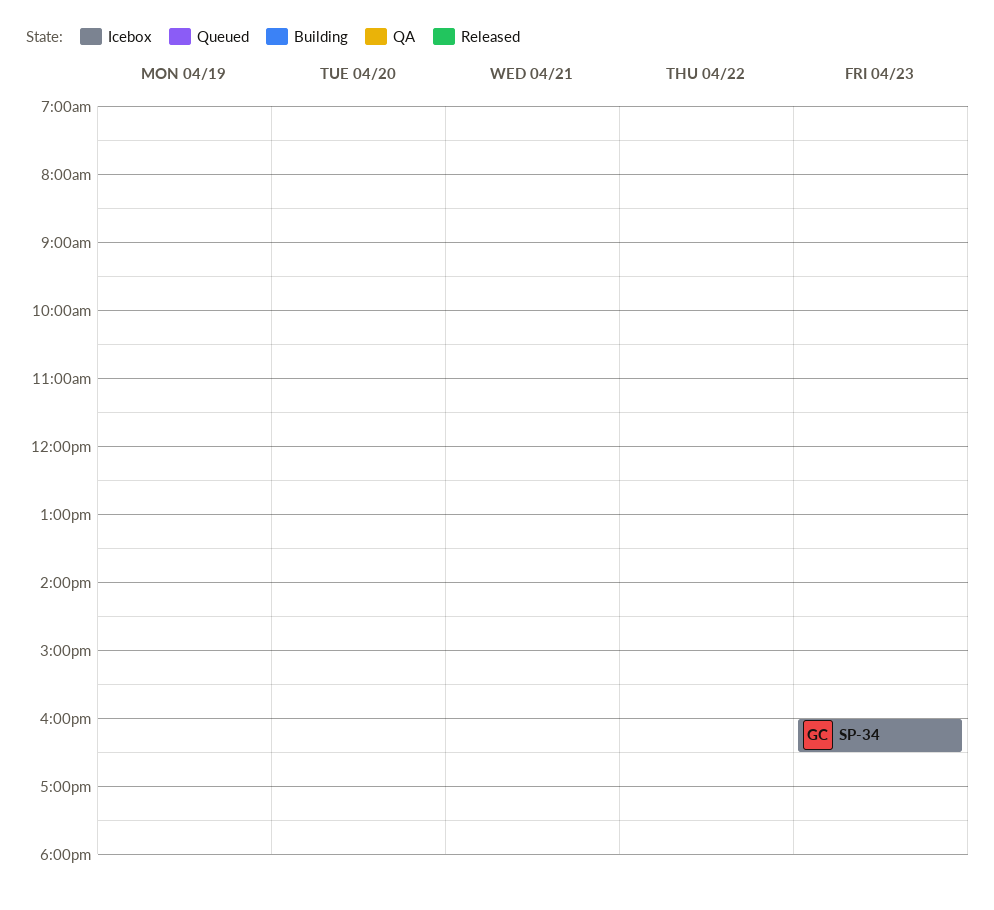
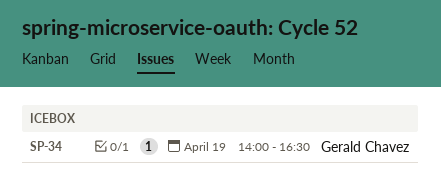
SP-34, day: Apr 23 -> Apr 19
SP-34, begins: 16:00 -> 14:00

